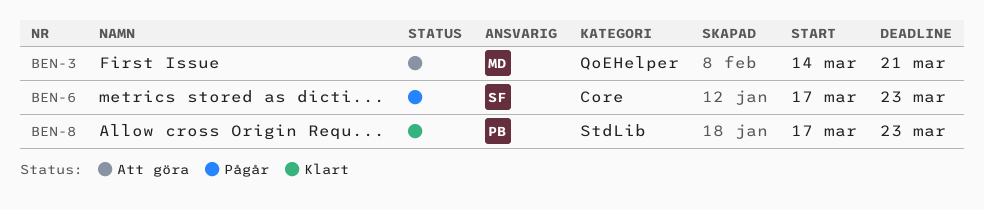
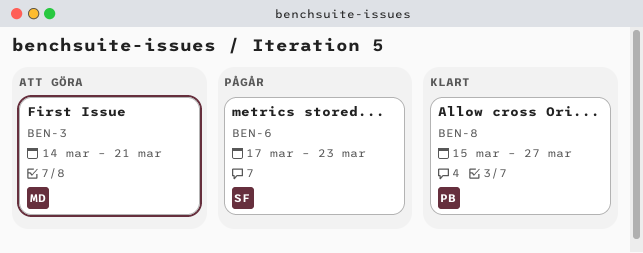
BEN-8, start: Mar 17 -> Mar 15
BEN-8, due: Mar 23 -> Mar 27

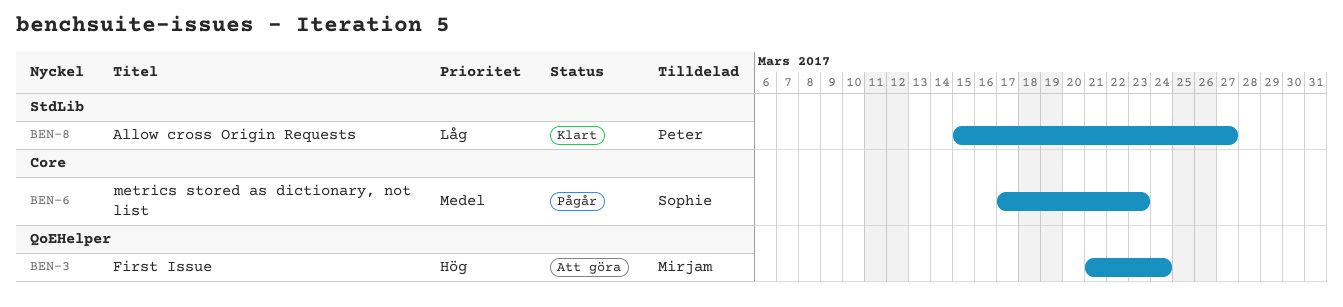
BEN-3, start: Mar 14 -> Mar 21
BEN-3, due: Mar 21 -> Mar 24

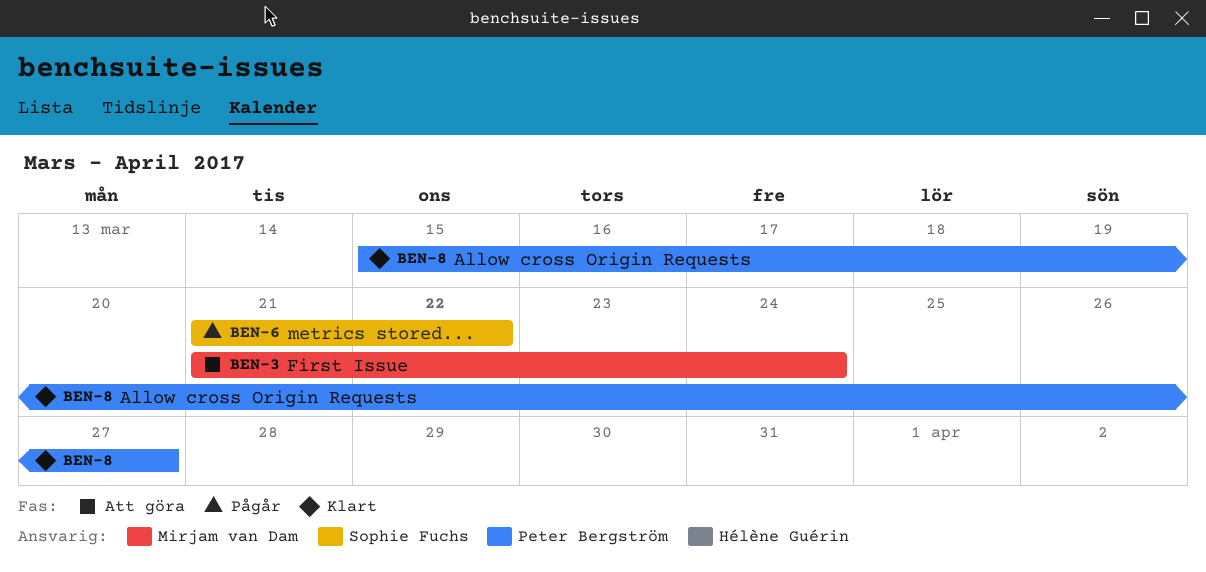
BEN-6, start: Mar 17 -> Mar 21
BEN-6, due: Mar 23 -> Mar 22

